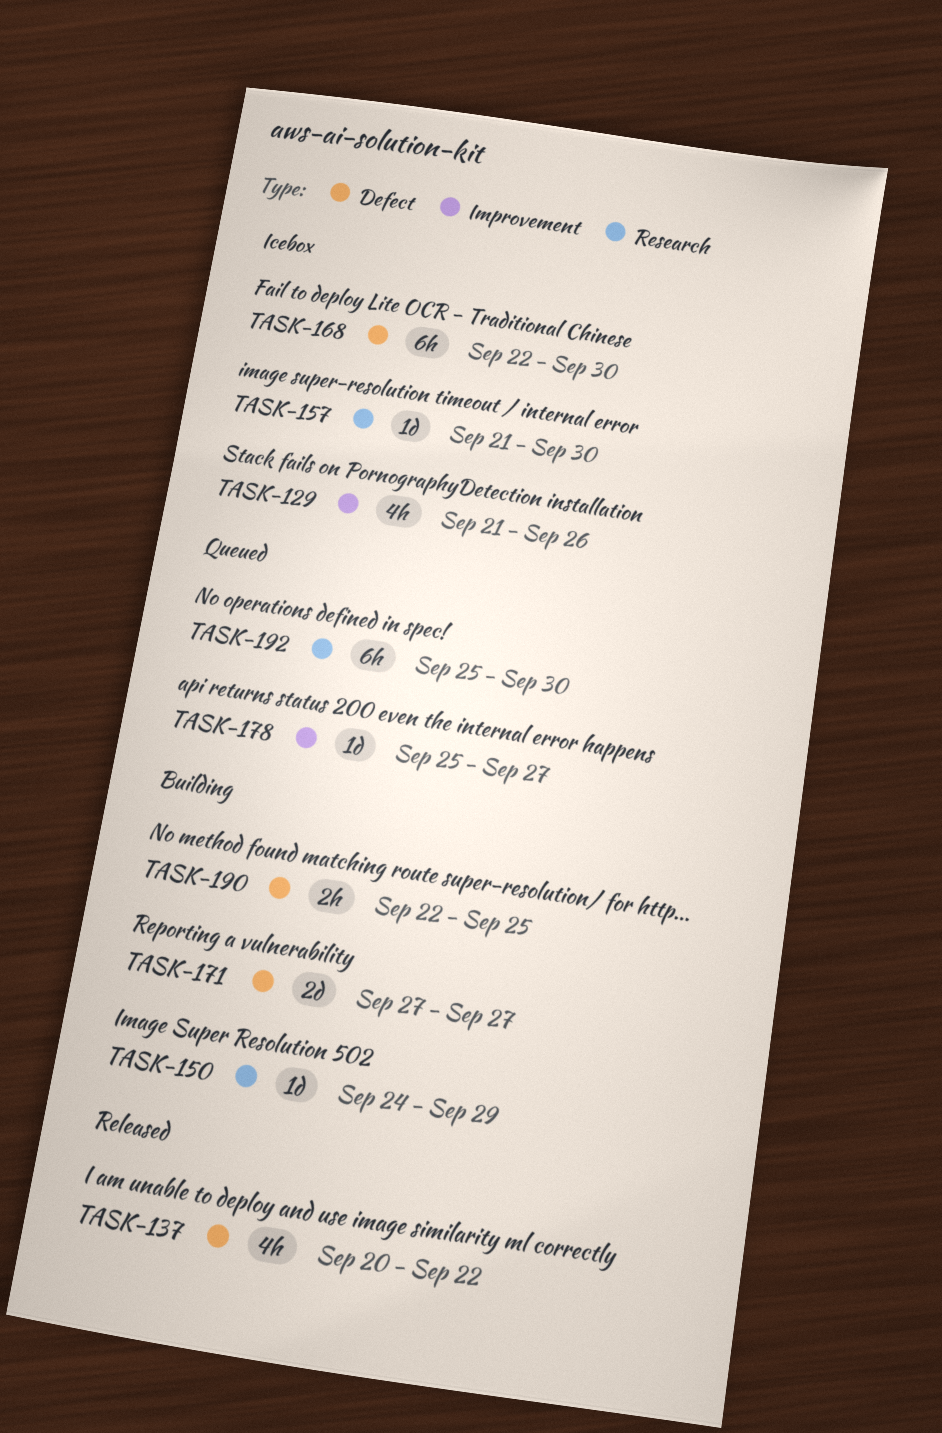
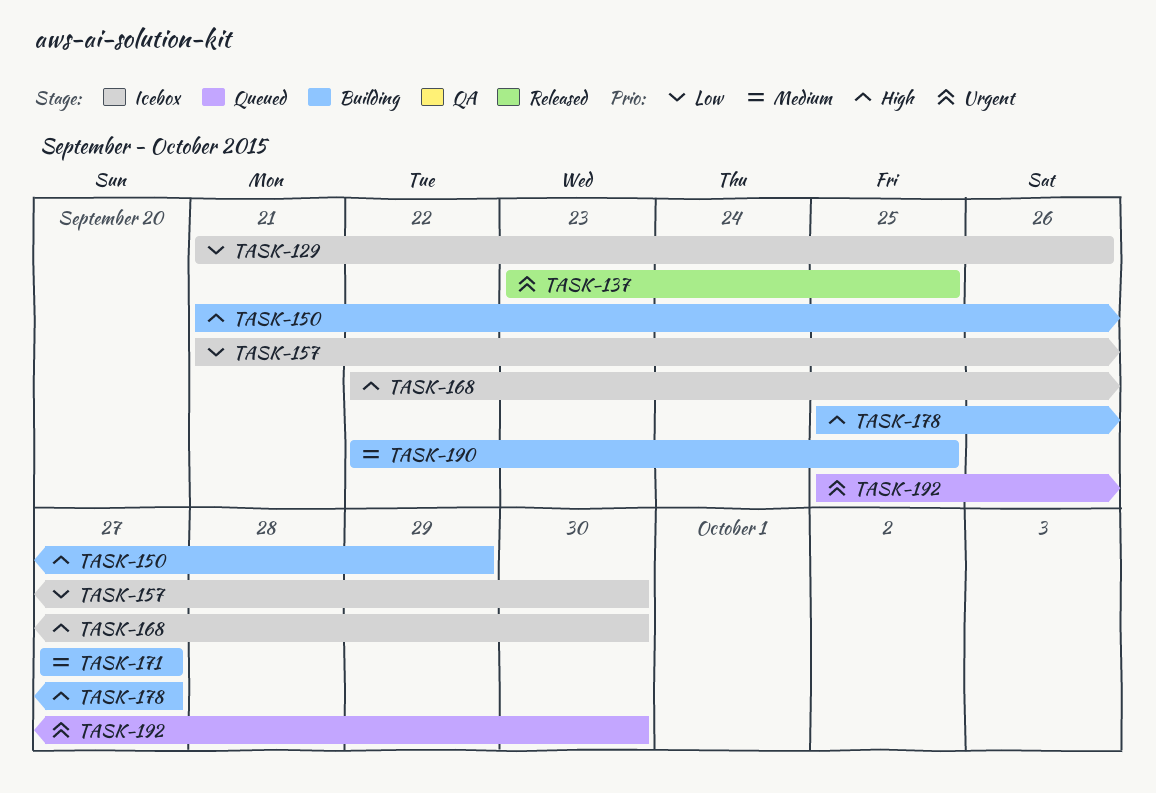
TASK-137, start: Sep 20 -> Sep 23
TASK-137, due: Sep 22 -> Sep 25
TASK-150, start: Sep 24 -> Sep 21
TASK-178, status: Queued -> Building

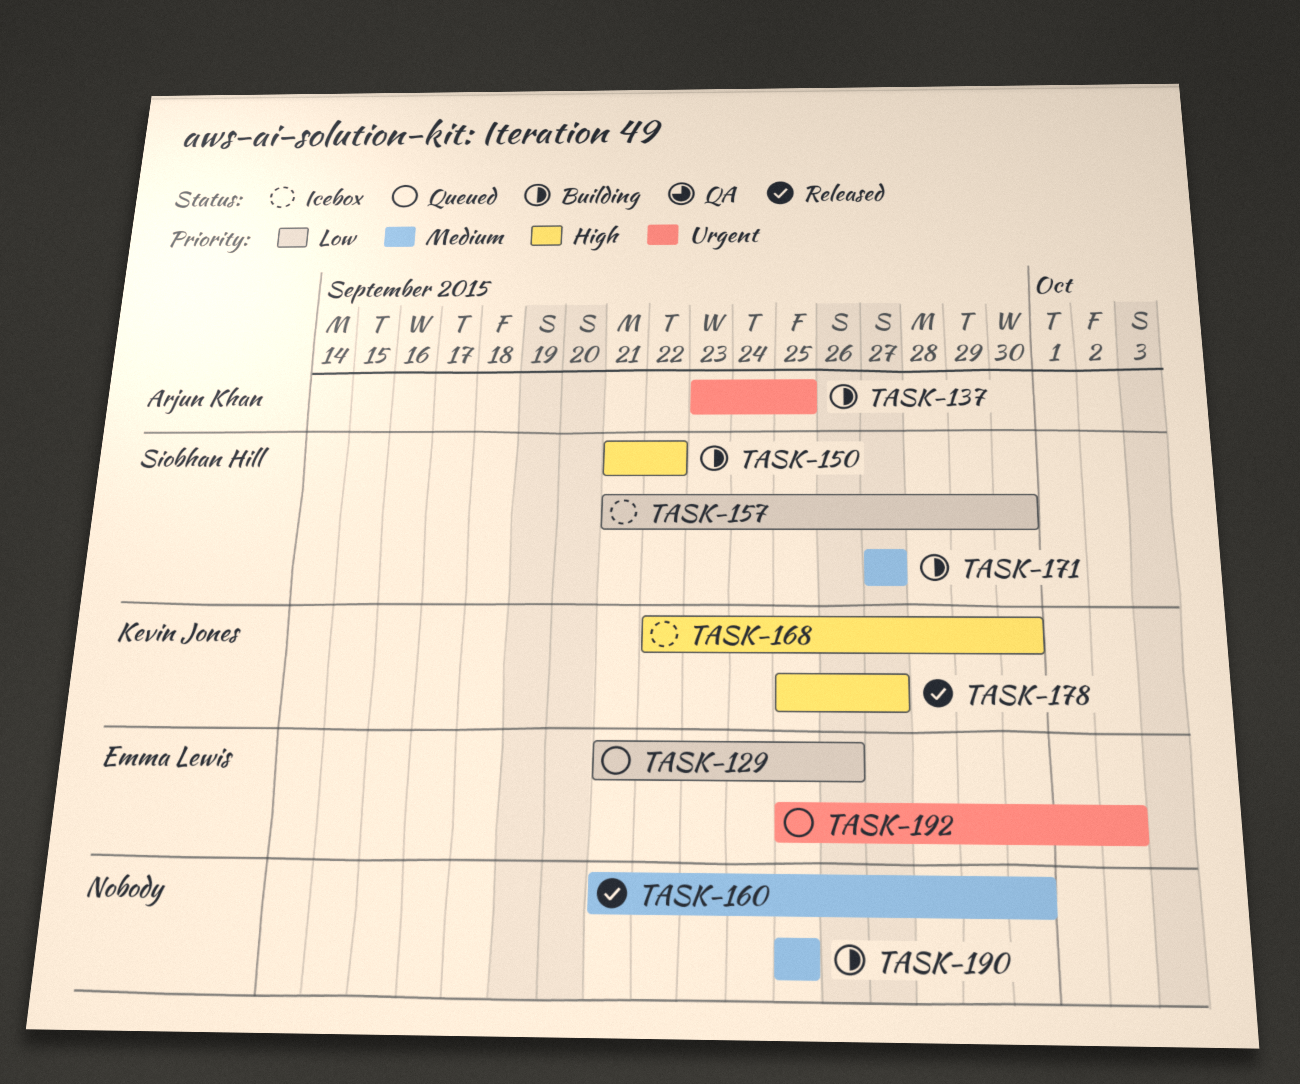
TASK-129, status: Icebox -> Queued
TASK-137, status: Released -> Building
TASK-150, due: Sep 29 -> Sep 22
TASK-160: none -> present
TASK-178, status: Building -> Released
TASK-190, start: Sep 22 -> Sep 25
TASK-192, due: Sep 30 -> Oct 2

